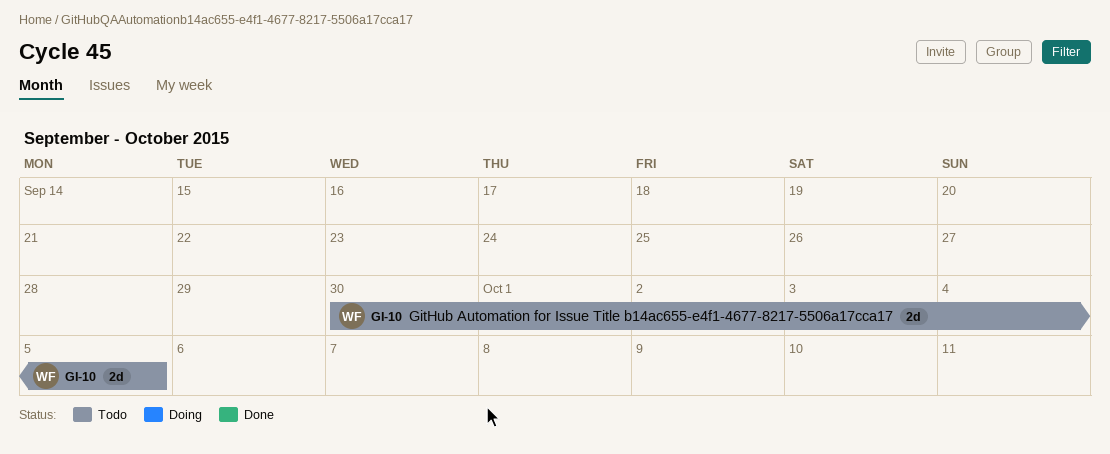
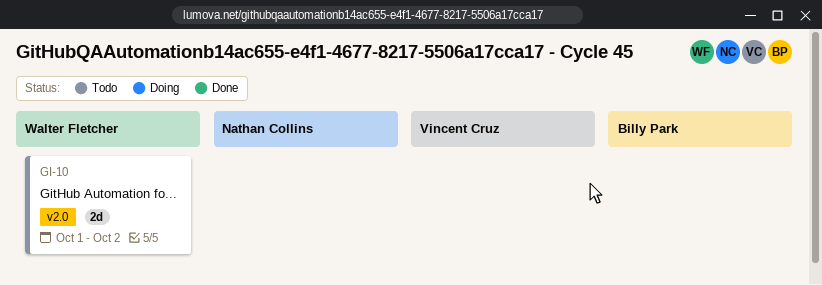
GI-10, start: Sep 30 -> Oct 1
GI-10, due: Oct 5 -> Oct 2

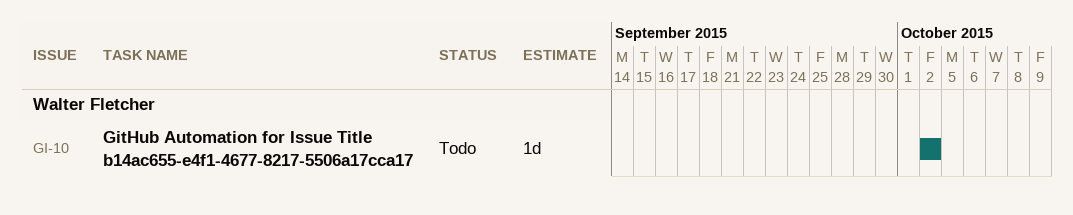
GI-10, estimate: 2d -> 1d
GI-10, start: Oct 1 -> Oct 2

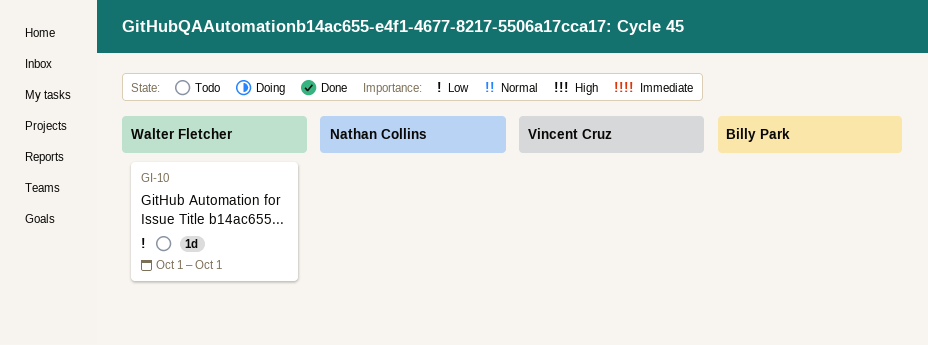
GI-10, start: Oct 2 -> Oct 1
GI-10, due: Oct 2 -> Oct 1

